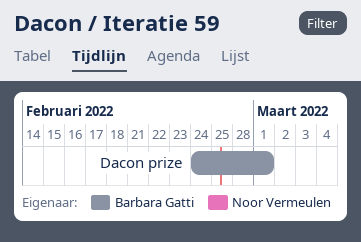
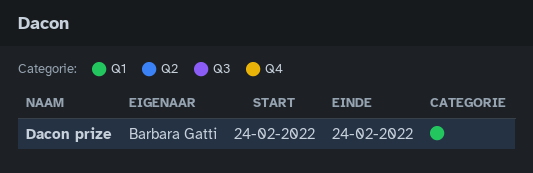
Dacon prize, due: Mar 1 -> Feb 24

